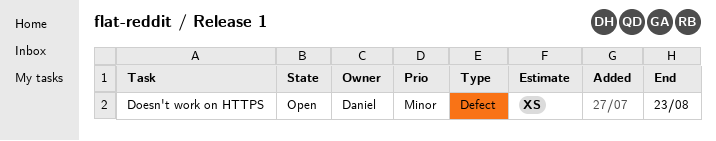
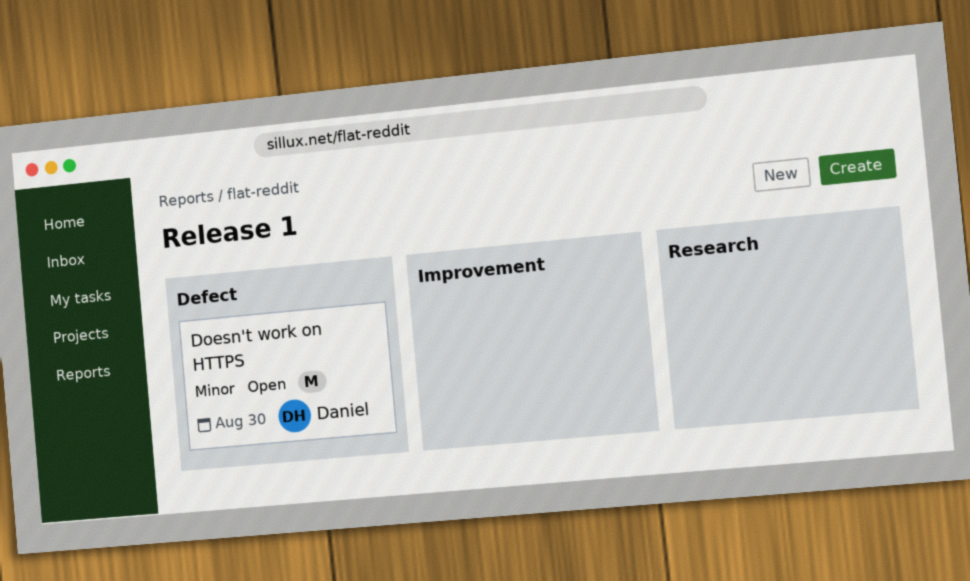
Doesn't work on HTTPS, estimate: XS -> M
Doesn't work on HTTPS, due: Aug 23 -> Aug 30

